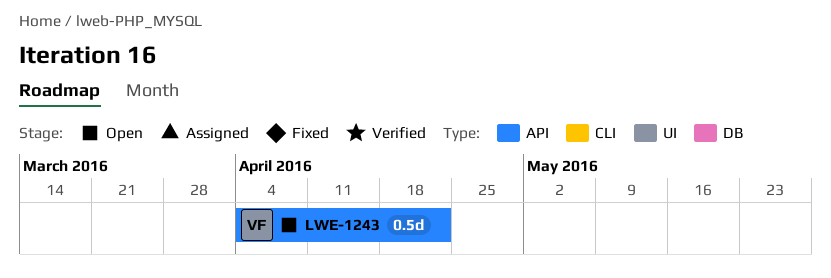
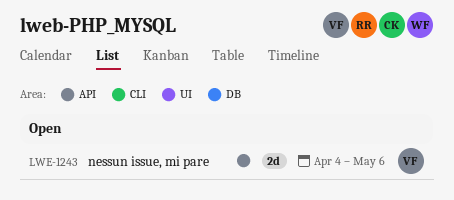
LWE-1243, estimate: 0.5d -> 2d
LWE-1243, due: Apr 22 -> May 6

